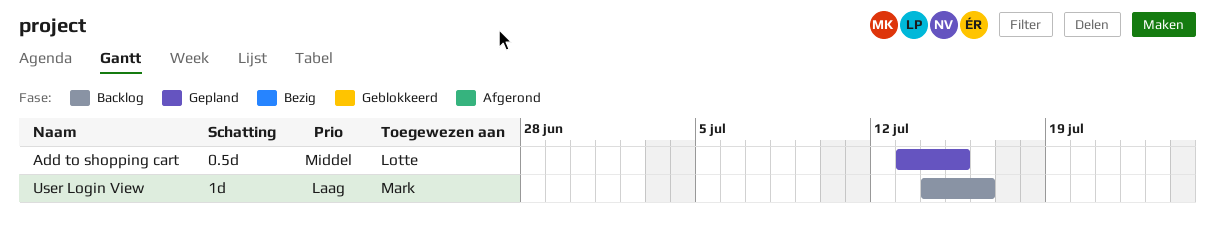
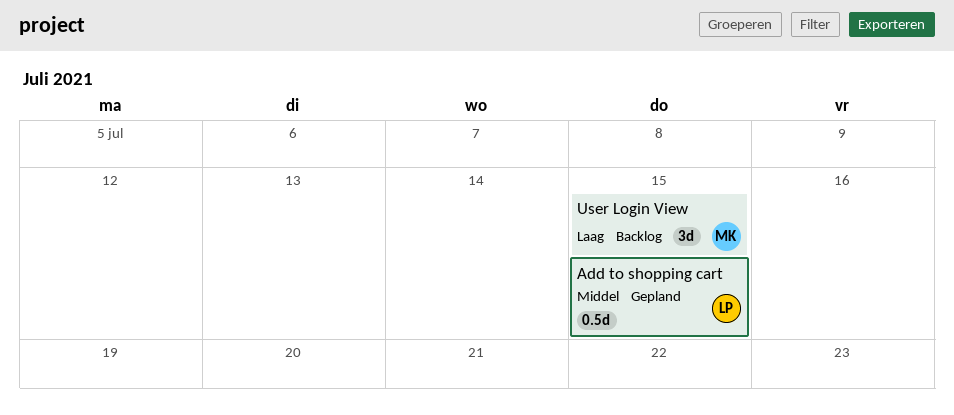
User Login View, estimate: 1d -> 3d
User Login View, due: Jul 16 -> Jul 15

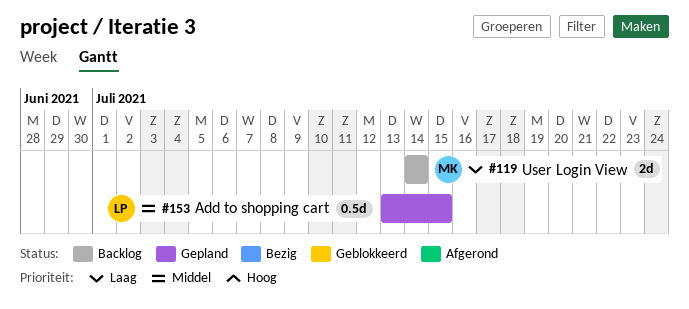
User Login View, estimate: 3d -> 2d
User Login View, due: Jul 15 -> Jul 14

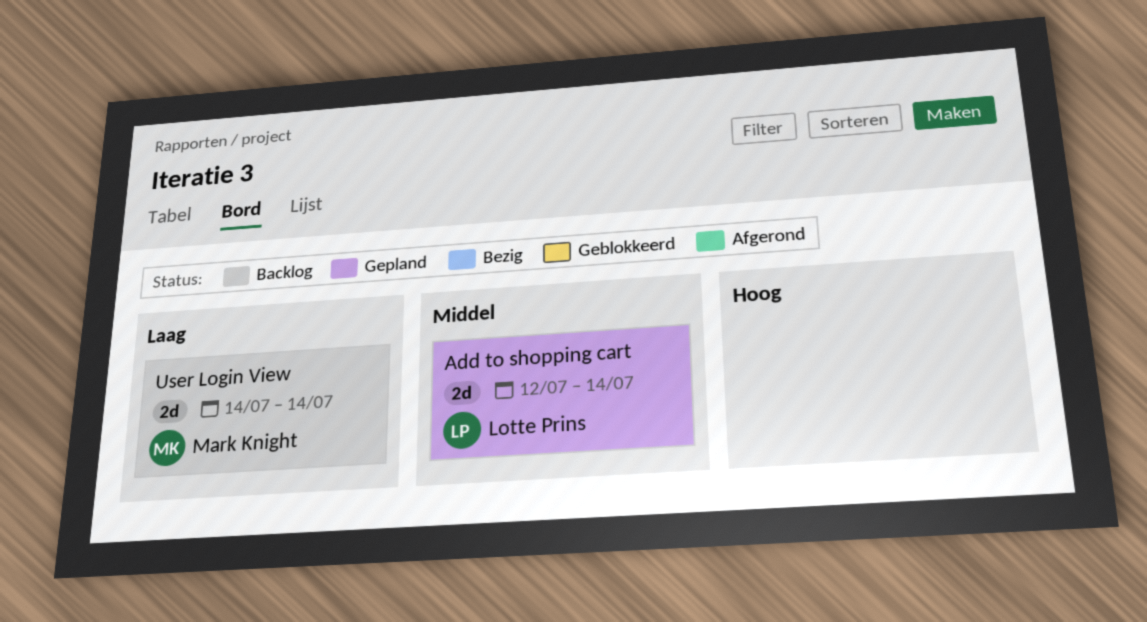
Add to shopping cart, estimate: 0.5d -> 2d
Add to shopping cart, start: Jul 13 -> Jul 12
Add to shopping cart, due: Jul 15 -> Jul 14

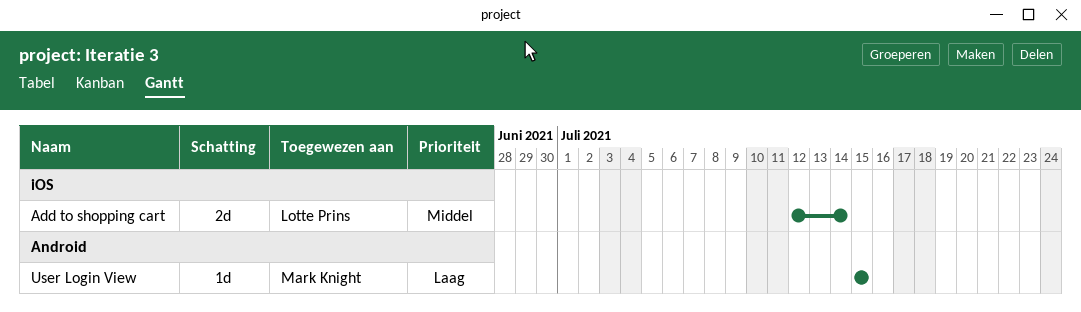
User Login View, estimate: 2d -> 1d
User Login View, start: Jul 14 -> Jul 15
User Login View, due: Jul 14 -> Jul 15

